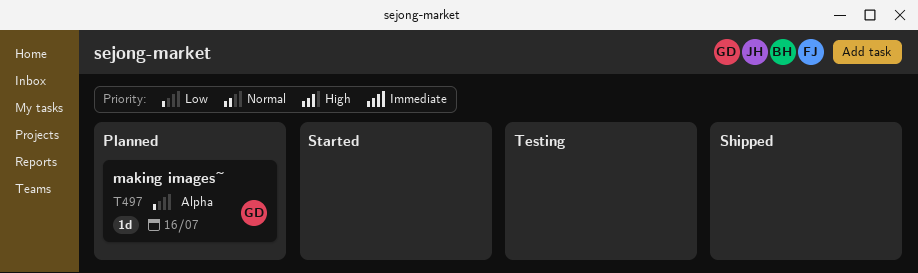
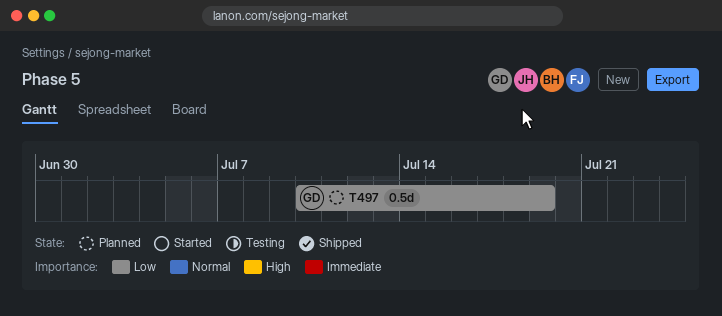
T497, estimate: 1d -> 0.5d
T497, due: Jul 16 -> Jul 19

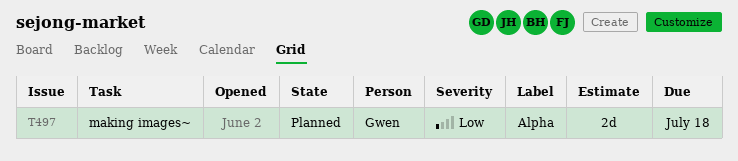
T497, estimate: 0.5d -> 2d
T497, due: Jul 19 -> Jul 18

